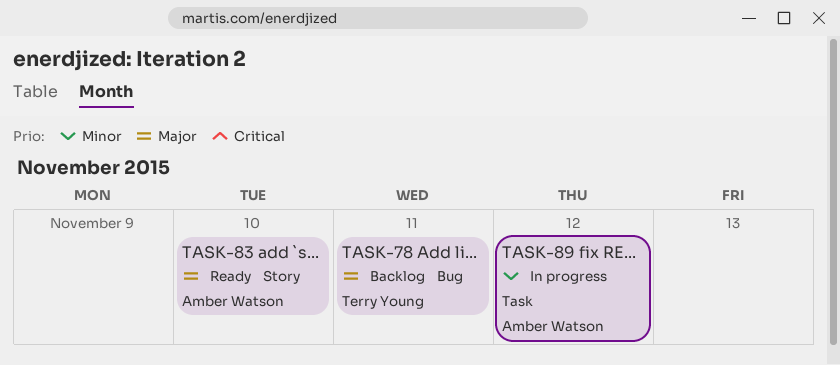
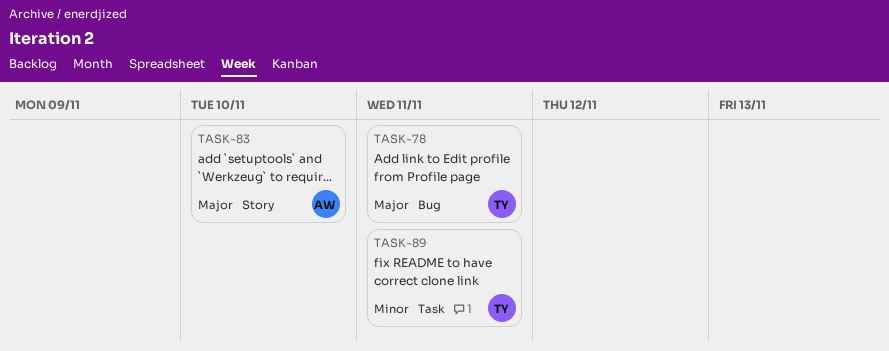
TASK-89, owner: Amber Watson -> Terry Young
TASK-89, due: Nov 12 -> Nov 11

